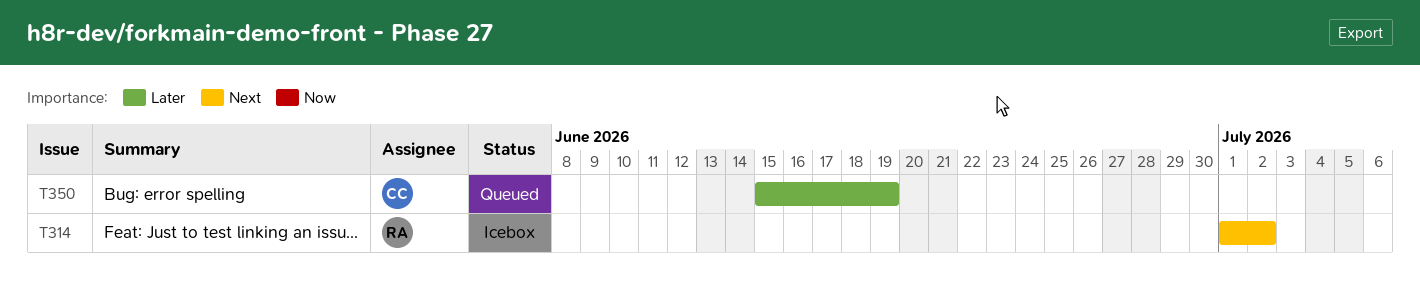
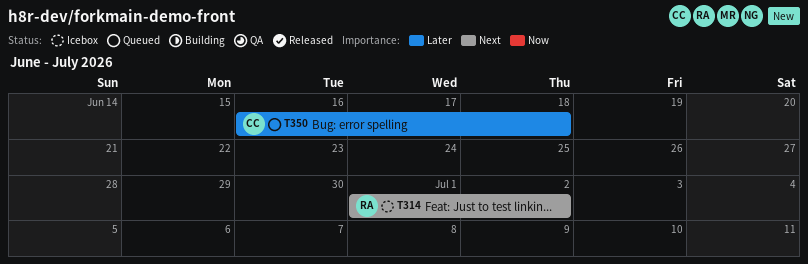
T350, start: Jun 15 -> Jun 16
T350, due: Jun 19 -> Jun 18

